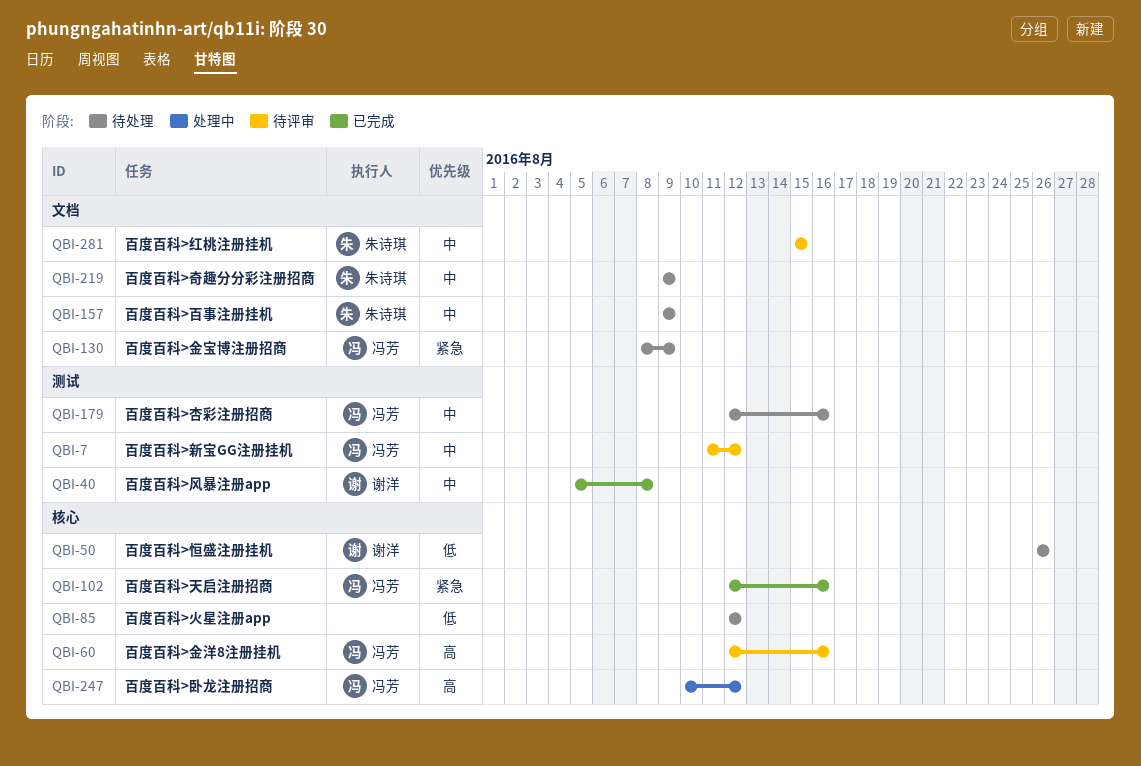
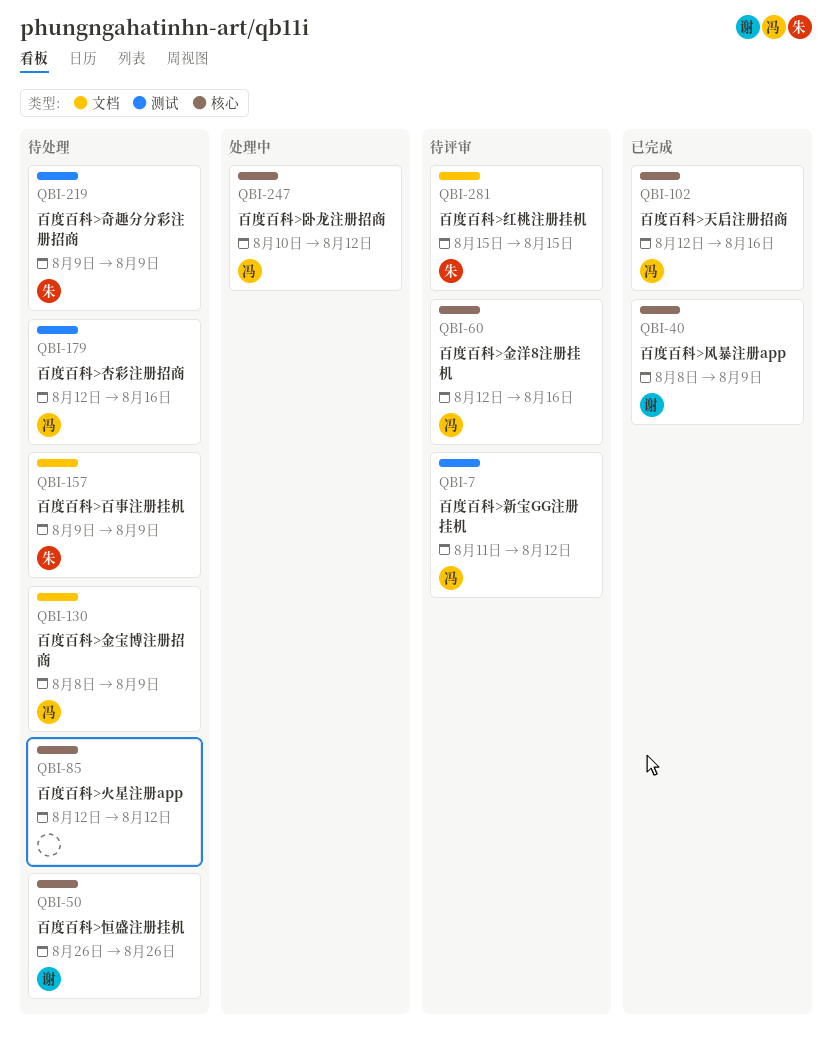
QBI-40, label: 测试 -> 核心
QBI-40, start: Aug 5 -> Aug 8
QBI-40, due: Aug 8 -> Aug 9
QBI-219, label: 文档 -> 测试

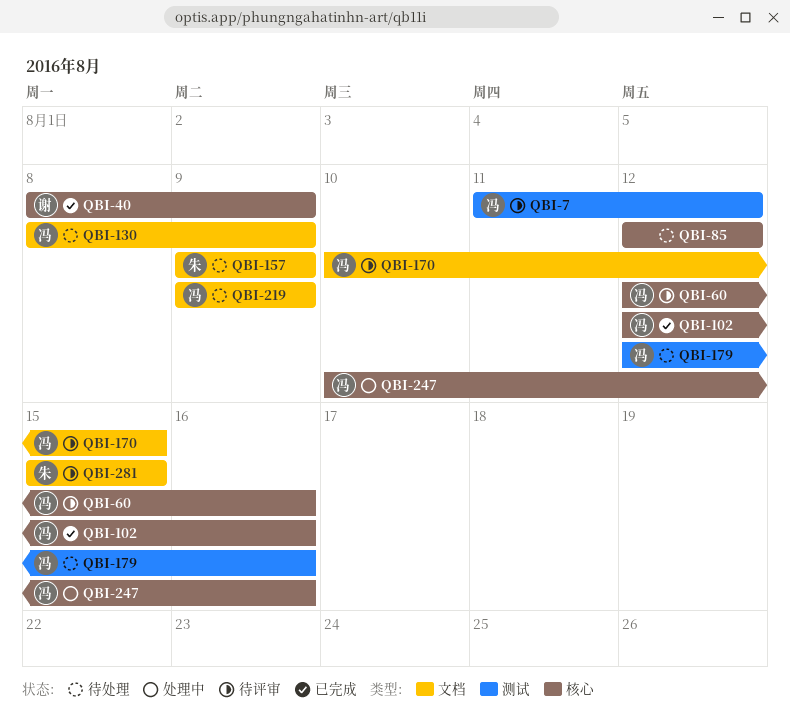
QBI-50: present -> none
QBI-170: none -> present
QBI-219, owner: 朱 -> 冯
QBI-219, label: 测试 -> 文档
QBI-247, due: Aug 12 -> Aug 16

